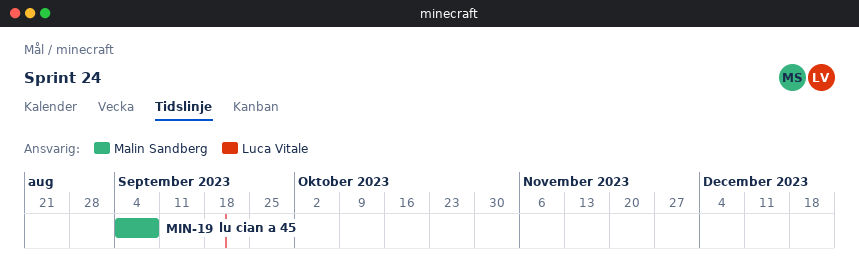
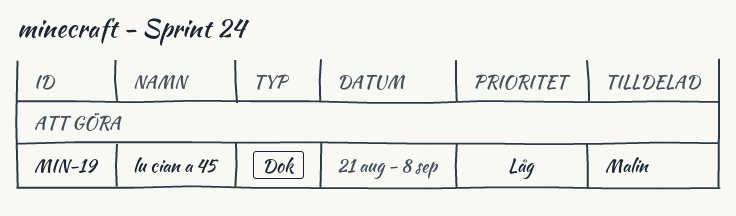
MIN-19, start: Sep 4 -> Aug 21

